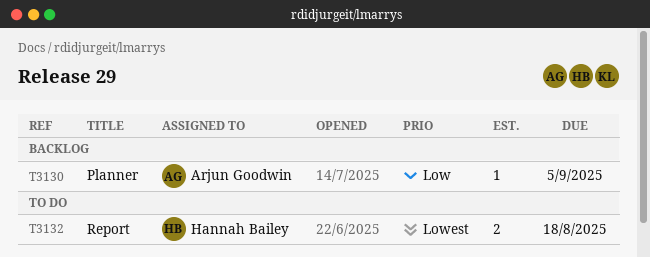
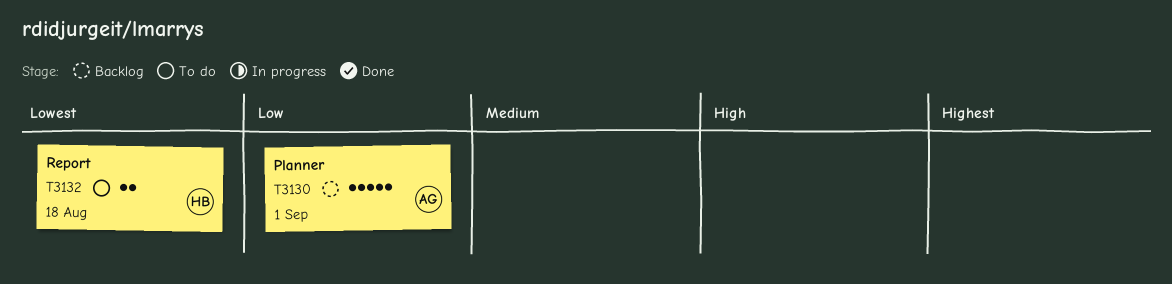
T3130, estimate: 1 -> 5
T3130, due: Sep 5 -> Sep 1

